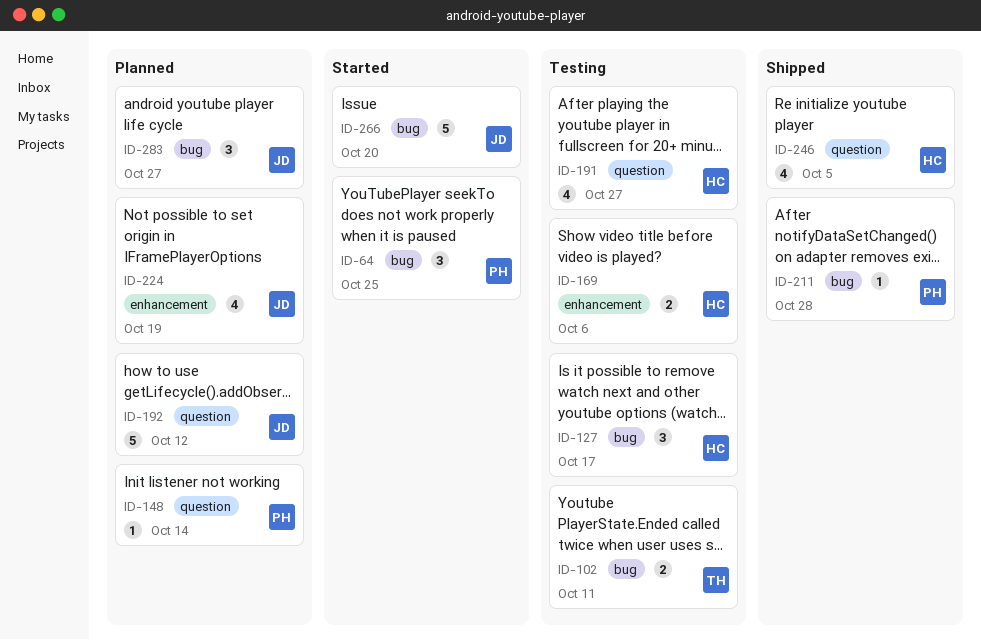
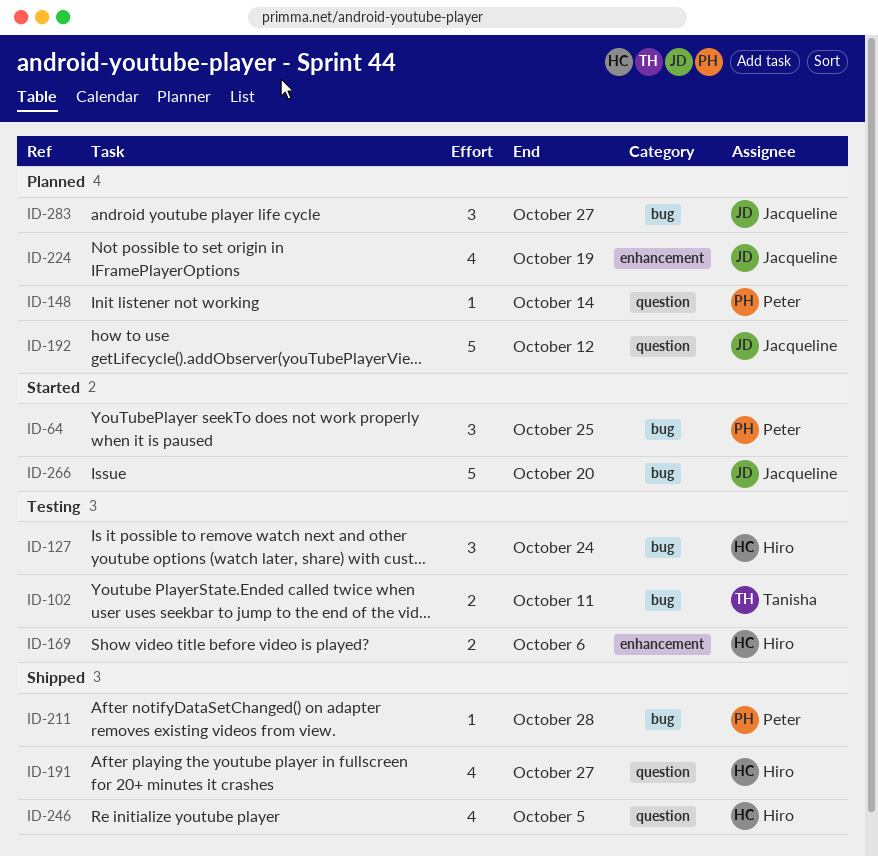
ID-127, due: Oct 17 -> Oct 24
ID-191, status: Testing -> Shipped

